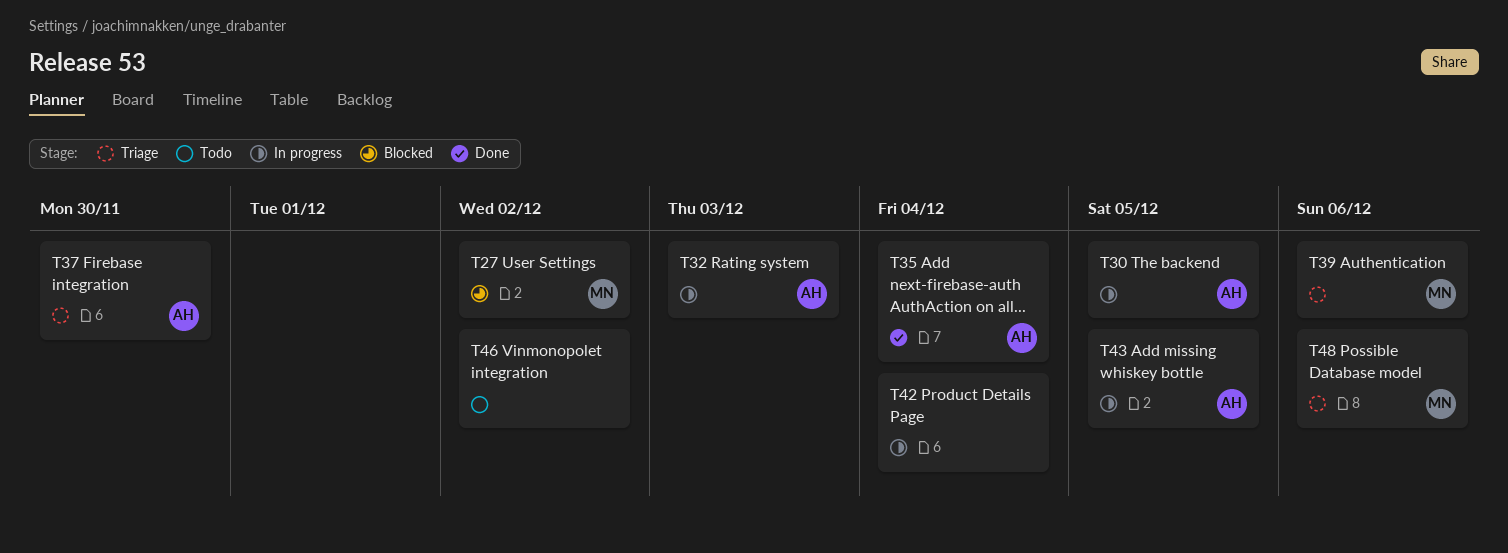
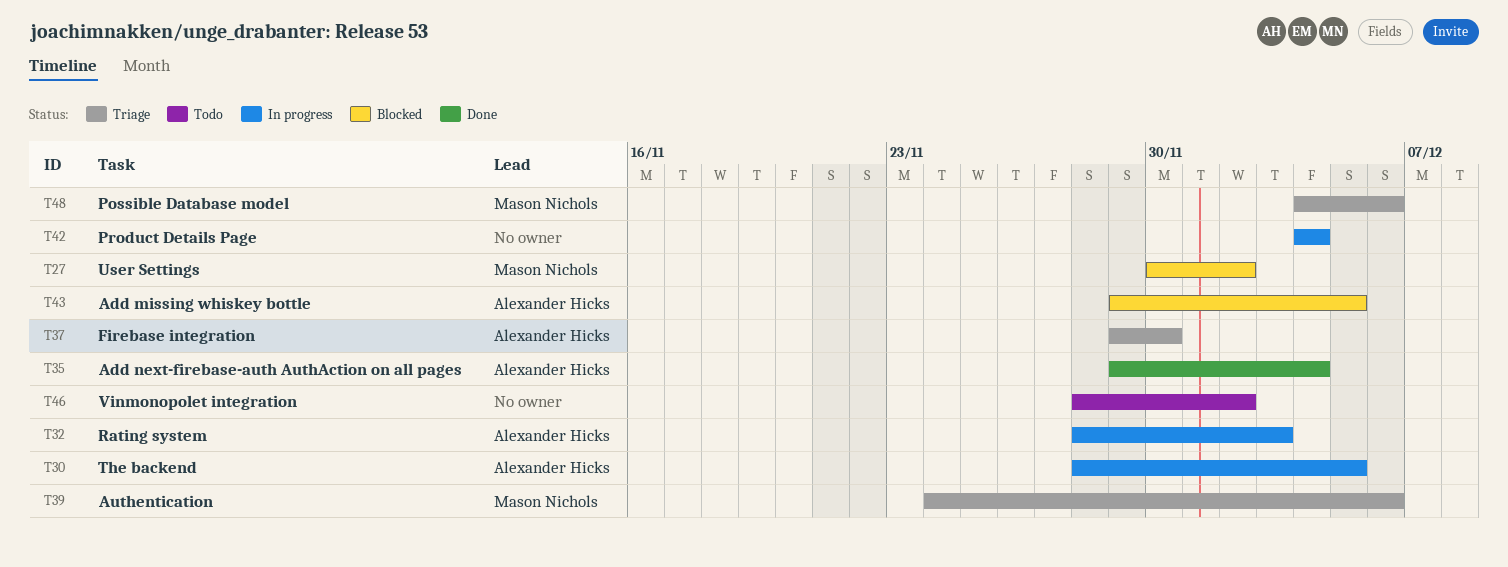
T43, status: In progress -> Blocked

